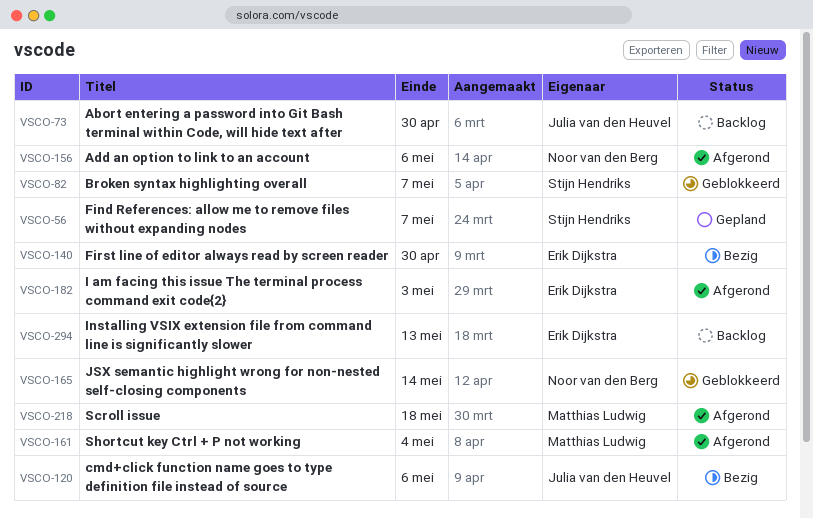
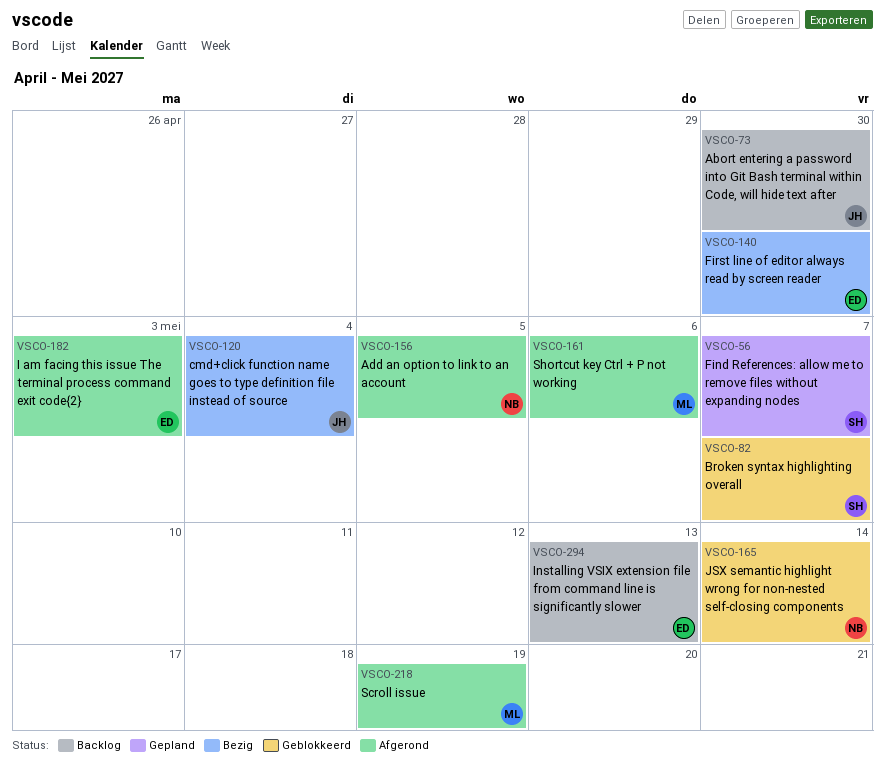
VSCO-120, due: May 6 -> May 4
VSCO-156, due: May 6 -> May 5
VSCO-161, due: May 4 -> May 6
VSCO-218, due: May 18 -> May 19

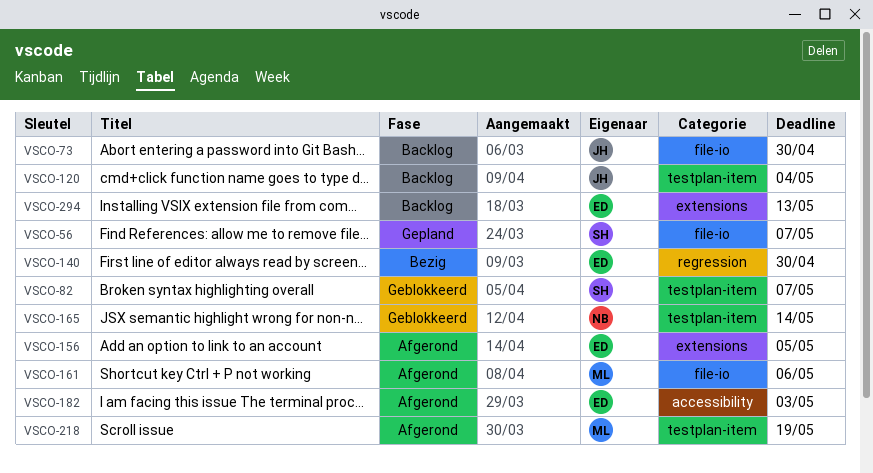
VSCO-120, status: Bezig -> Backlog
VSCO-156, owner: NB -> ED

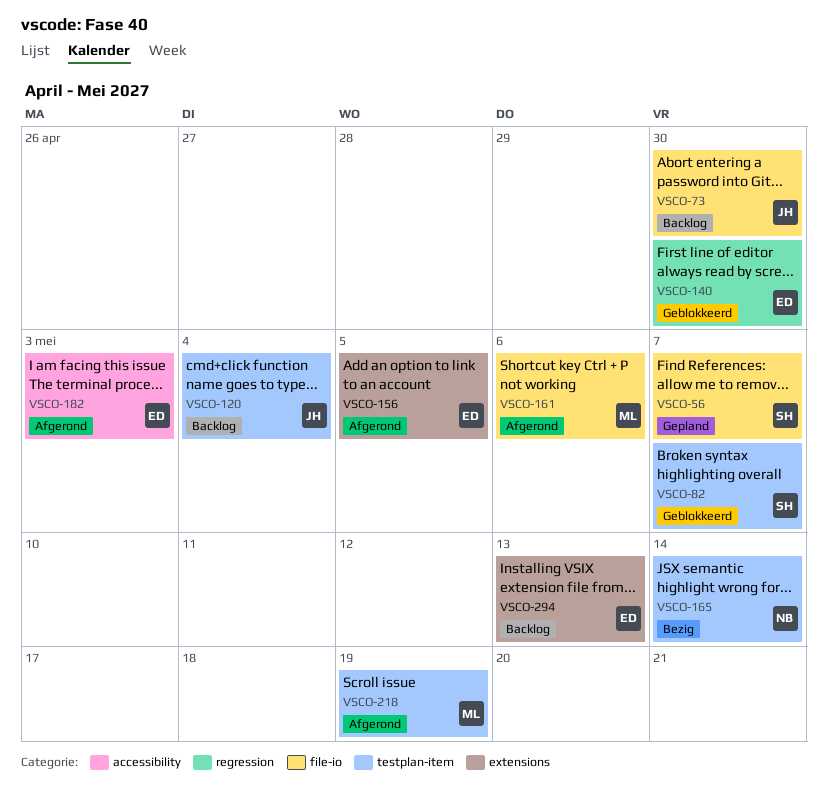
VSCO-140, status: Bezig -> Geblokkeerd
VSCO-165, status: Geblokkeerd -> Bezig

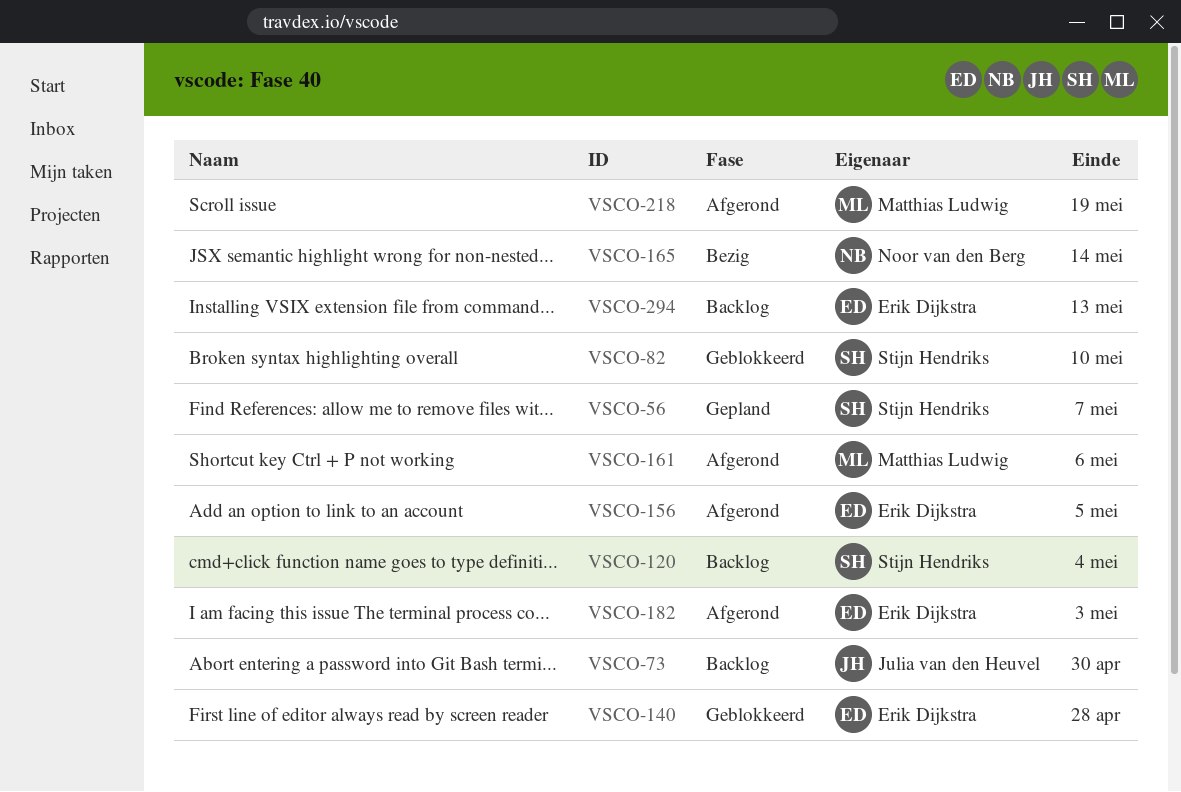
VSCO-82, due: May 7 -> May 10
VSCO-120, owner: Julia van den Heuvel -> Stijn Hendriks
VSCO-140, due: Apr 30 -> Apr 28

